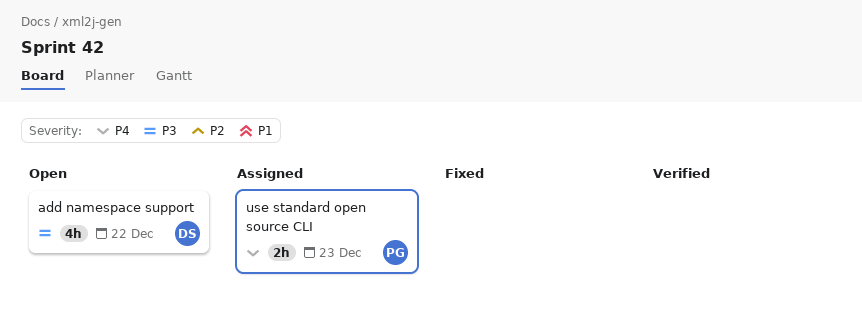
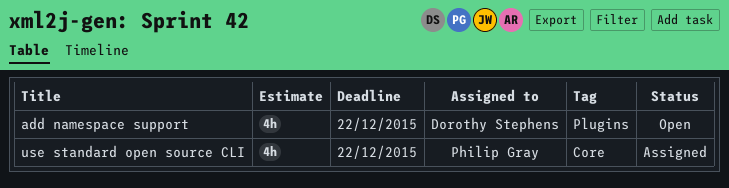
use standard open source CLI, estimate: 2h -> 4h
use standard open source CLI, due: Dec 23 -> Dec 22

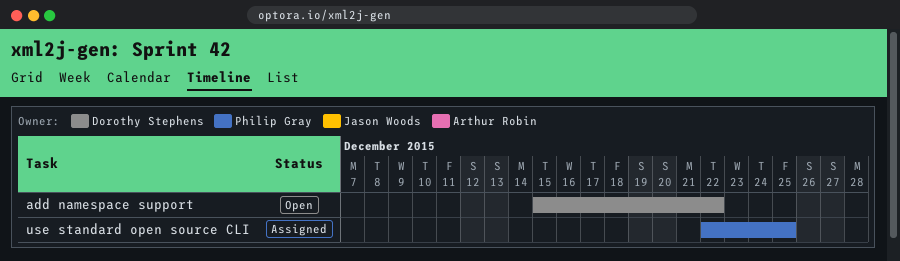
use standard open source CLI, due: Dec 22 -> Dec 25

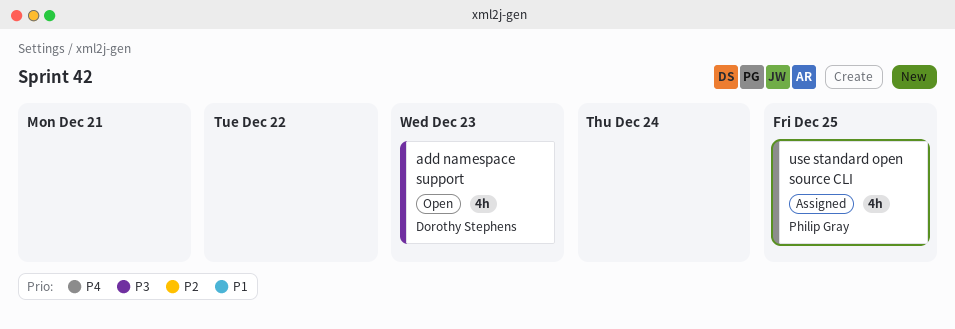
add namespace support, due: Dec 22 -> Dec 23

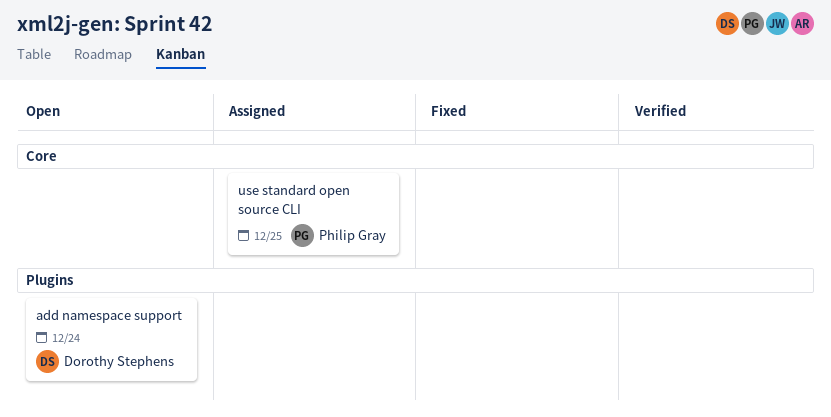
add namespace support, due: Dec 23 -> Dec 24

